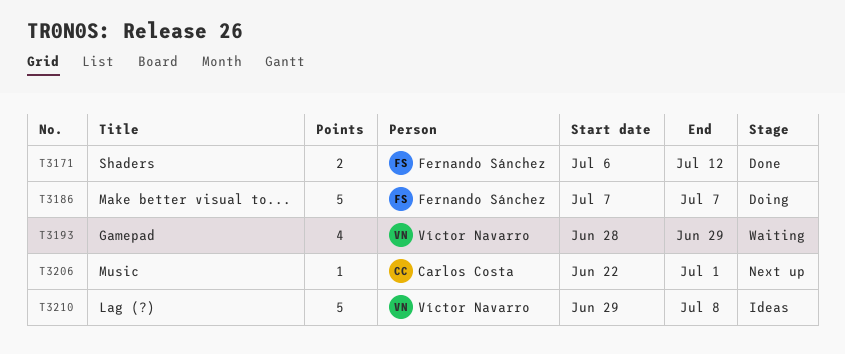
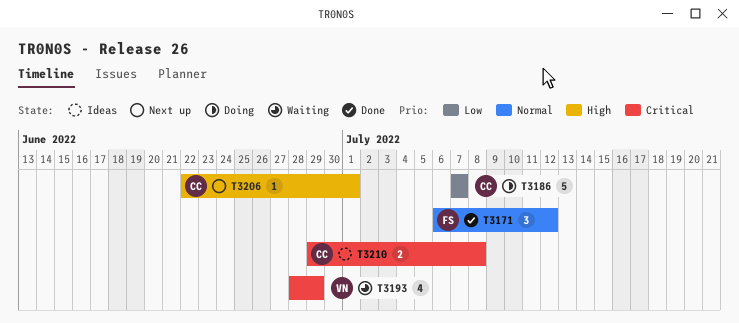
T3171, estimate: 2 -> 3
T3186, owner: Fernando Sánchez -> Carlos Costa
T3210, owner: Víctor Navarro -> Carlos Costa
T3210, estimate: 5 -> 2

